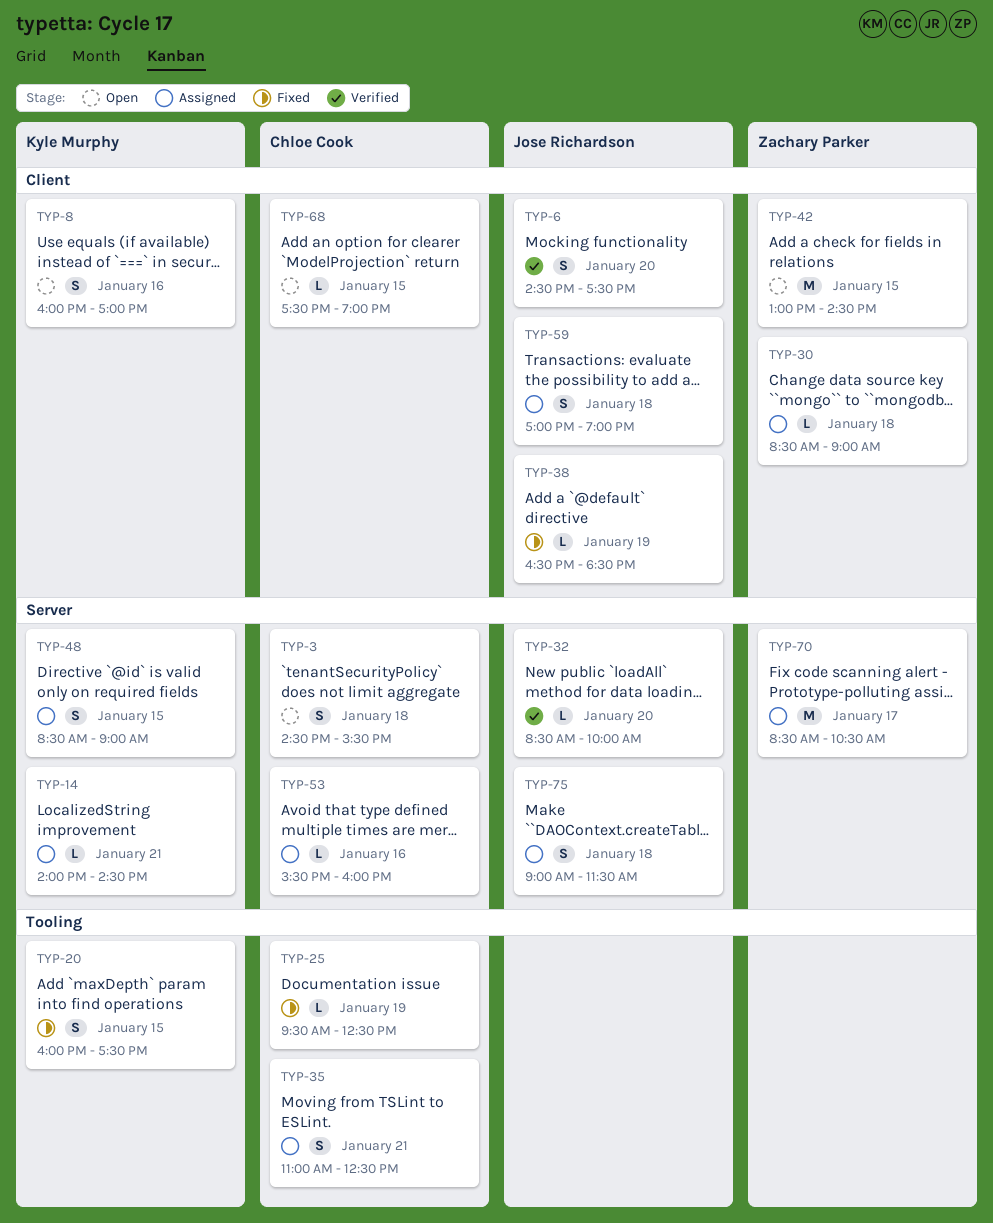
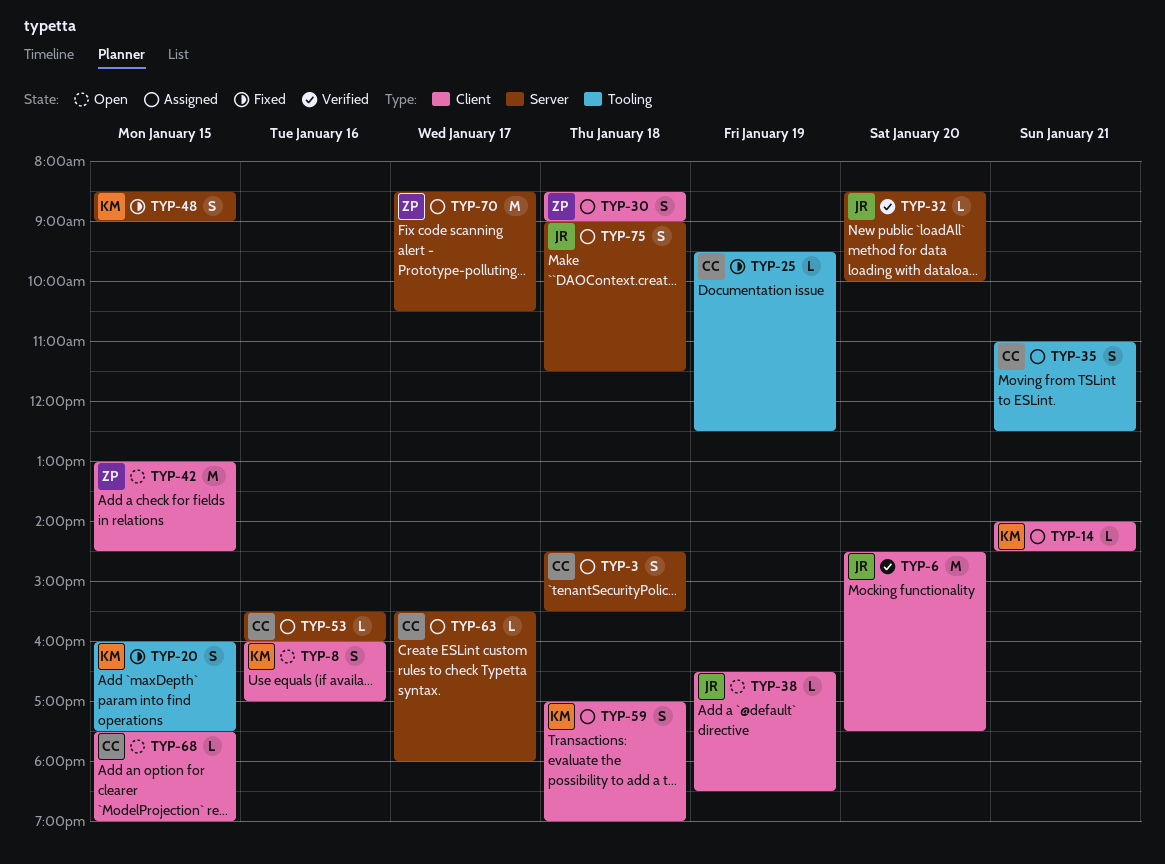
TYP-3, status: Open -> Assigned
TYP-6, estimate: S -> M
TYP-14, label: Server -> Client
TYP-30, estimate: L -> S
TYP-38, status: Fixed -> Open
TYP-48, status: Assigned -> Fixed
TYP-59, owner: Jose Richardson -> Kyle Murphy
TYP-63: none -> present

